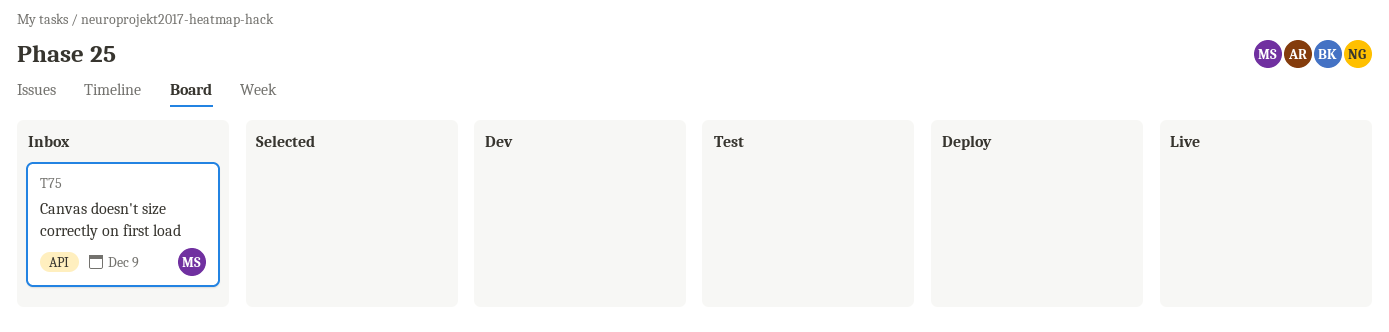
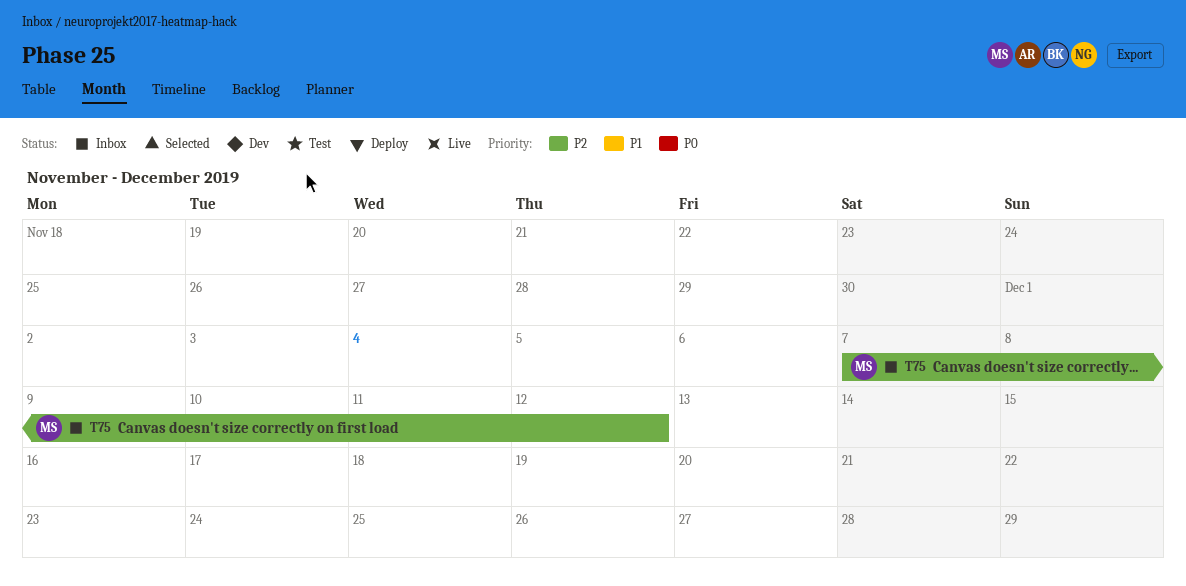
T75, due: Dec 9 -> Dec 12

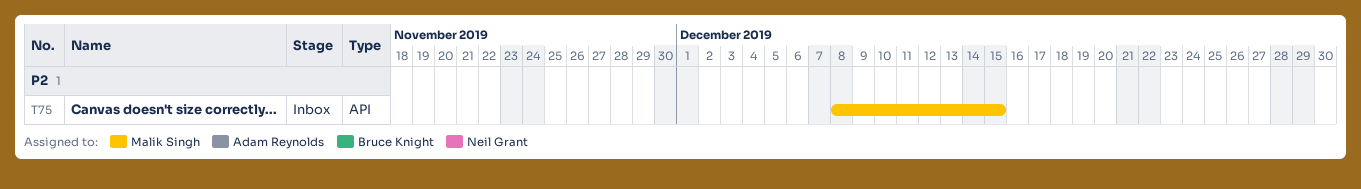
T75, start: Dec 7 -> Dec 8
T75, due: Dec 12 -> Dec 15

